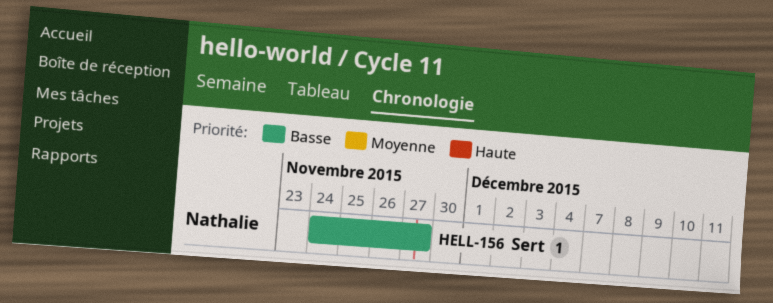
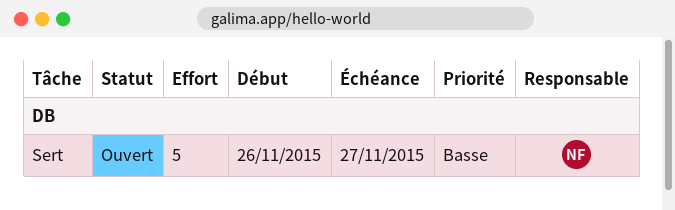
Sert, estimate: 1 -> 5
Sert, start: Nov 24 -> Nov 26

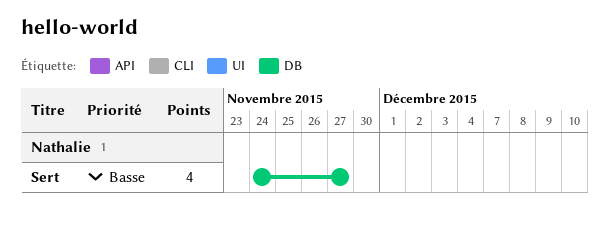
Sert, estimate: 5 -> 4
Sert, start: Nov 26 -> Nov 24

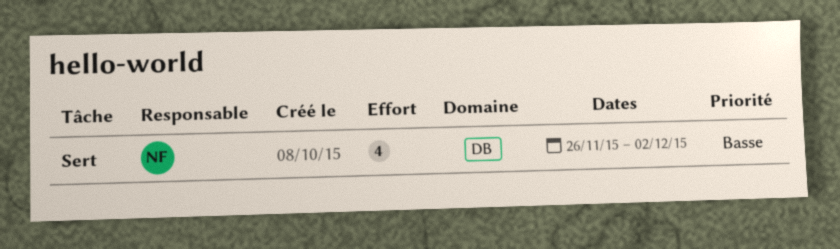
Sert, start: Nov 24 -> Nov 26
Sert, due: Nov 27 -> Dec 2

